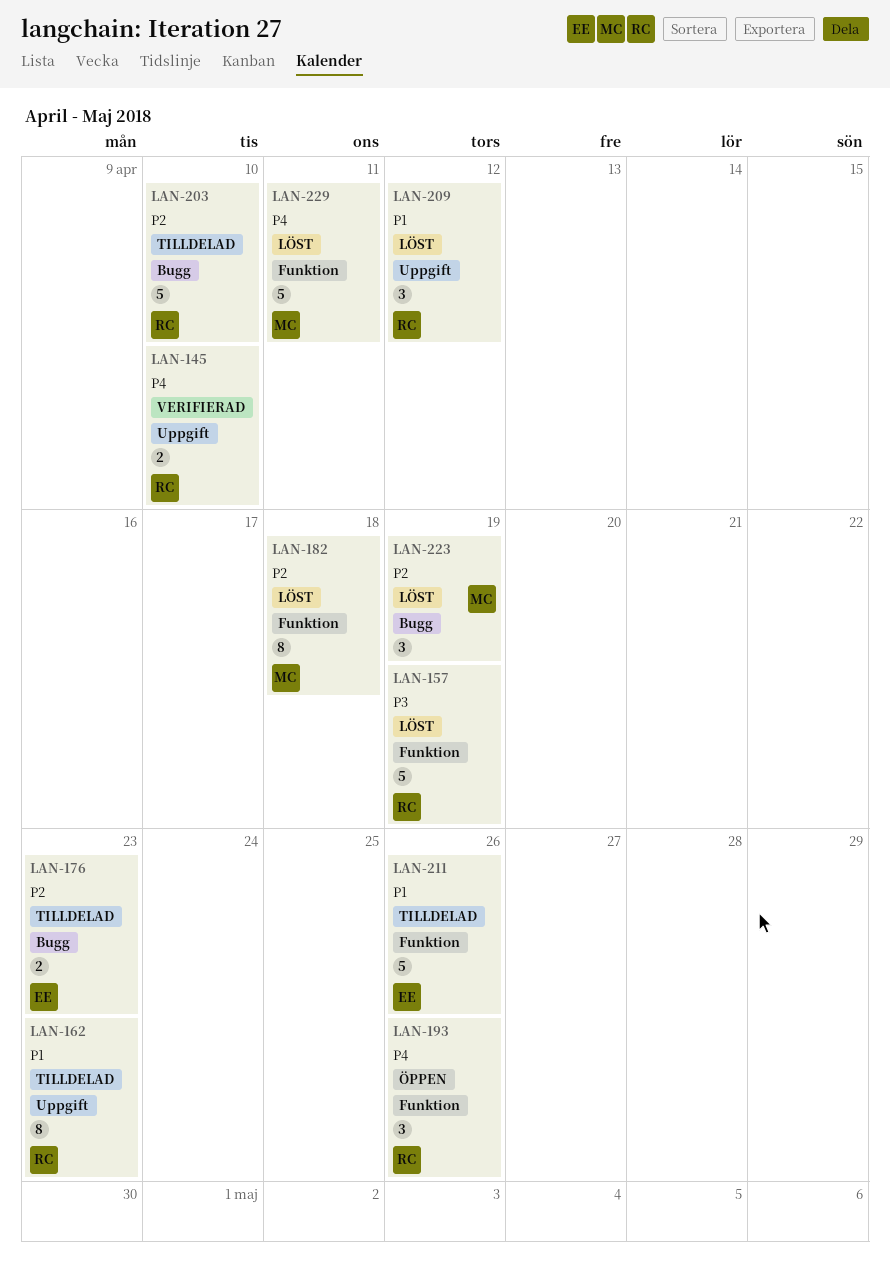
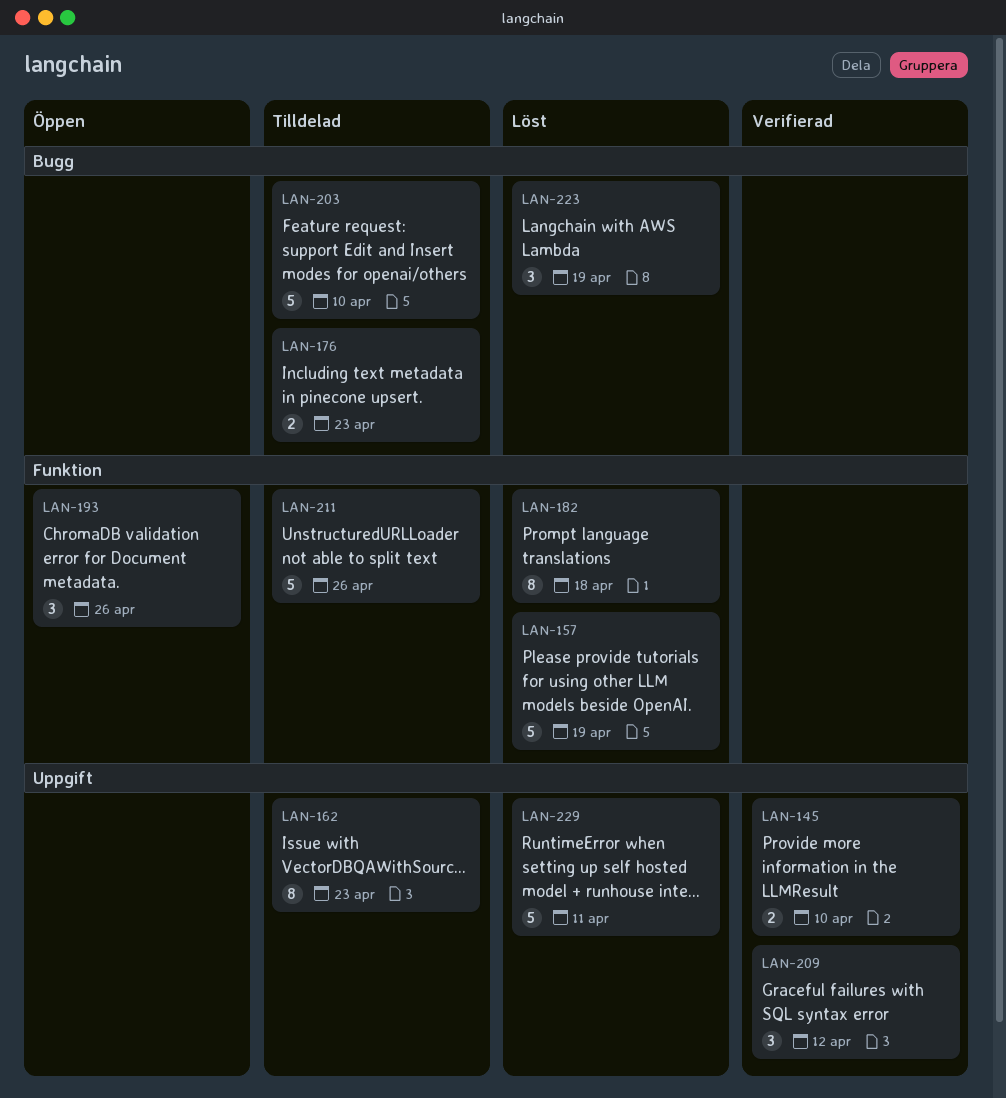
LAN-209, status: Löst -> Verifierad
LAN-229, label: Funktion -> Uppgift

